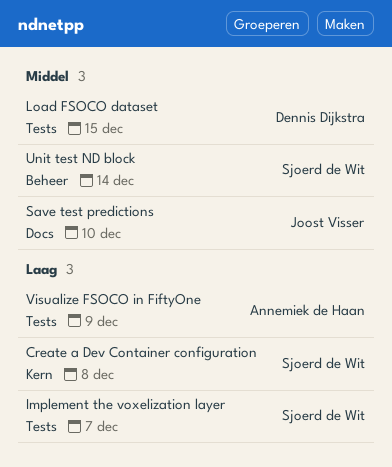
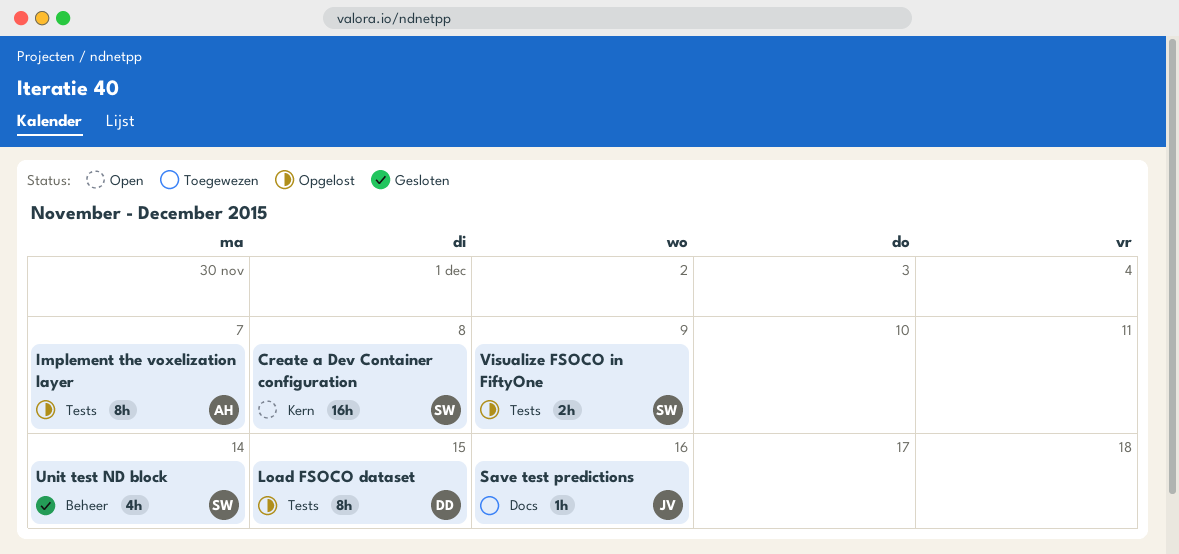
Implement the voxelization layer, owner: Sjoerd de Wit -> Annemiek de Haan
Save test predictions, due: Dec 10 -> Dec 16
Visualize FSOCO in FiftyOne, owner: Annemiek de Haan -> Sjoerd de Wit

